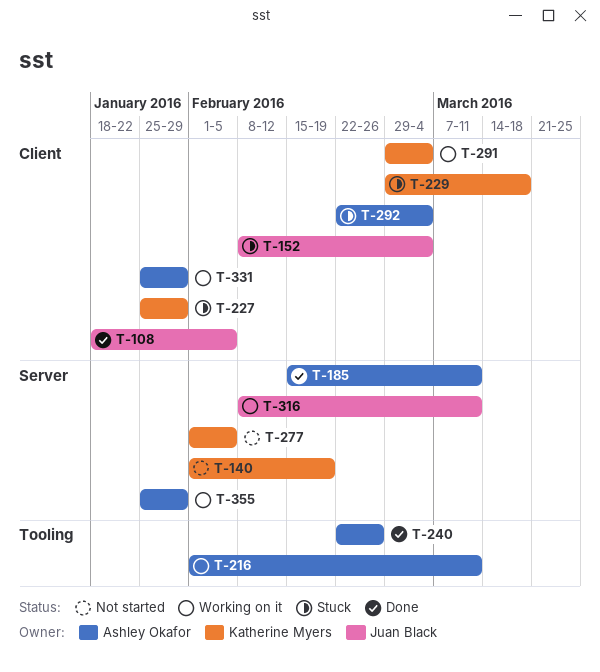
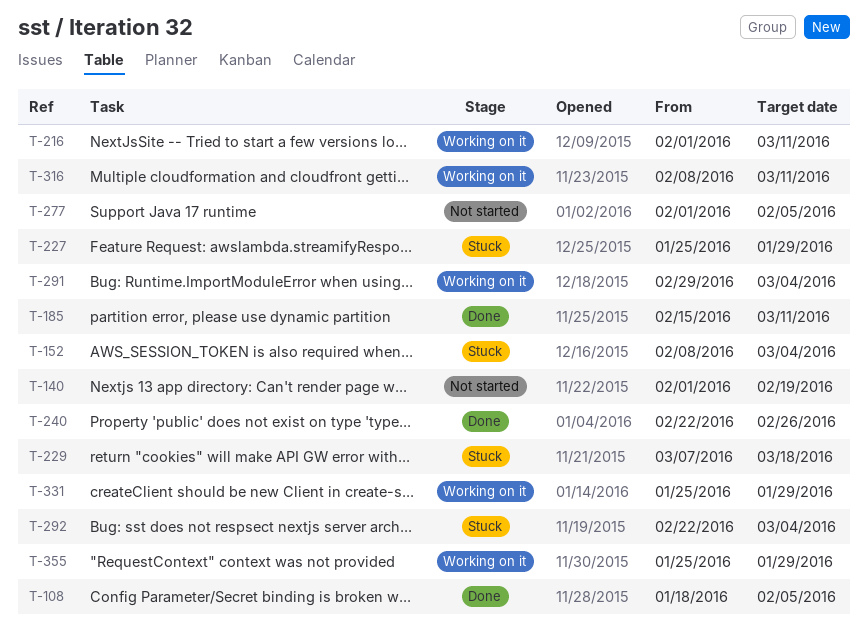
T-229, start: Feb 29 -> Mar 7

